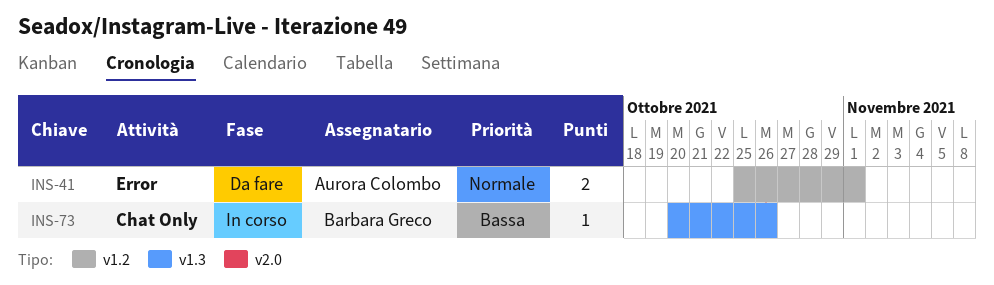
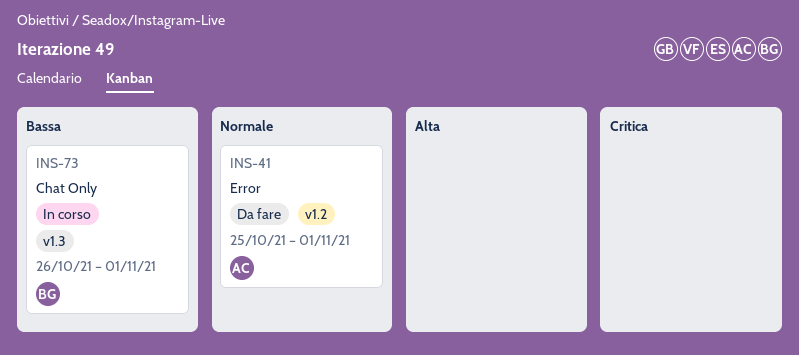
INS-73, start: Oct 20 -> Oct 26
INS-73, due: Oct 26 -> Nov 1

